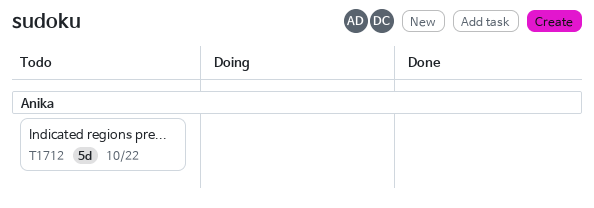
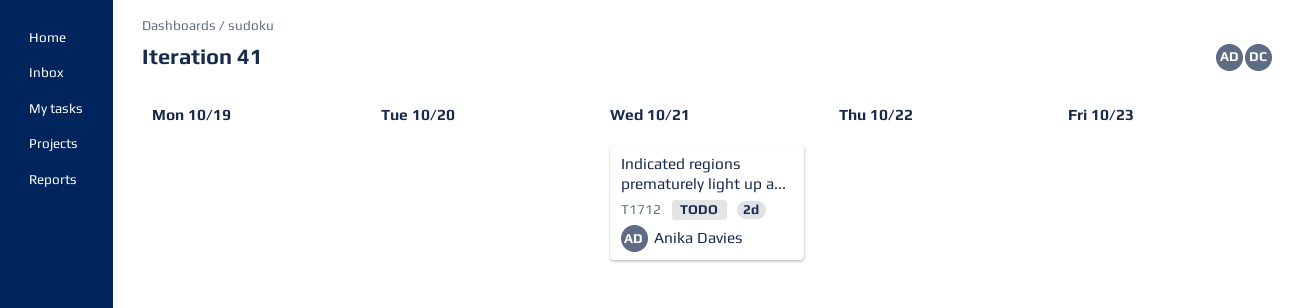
T1712, estimate: 5d -> 2d
T1712, due: Oct 22 -> Oct 21

